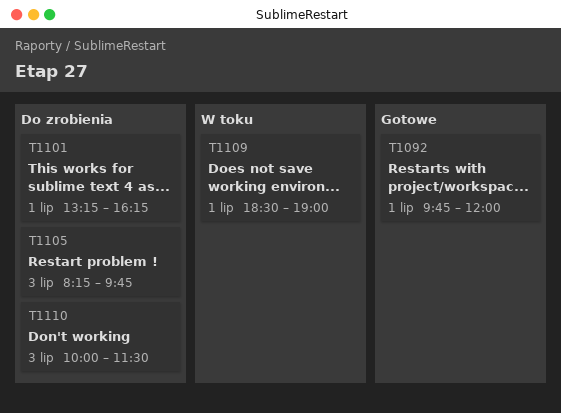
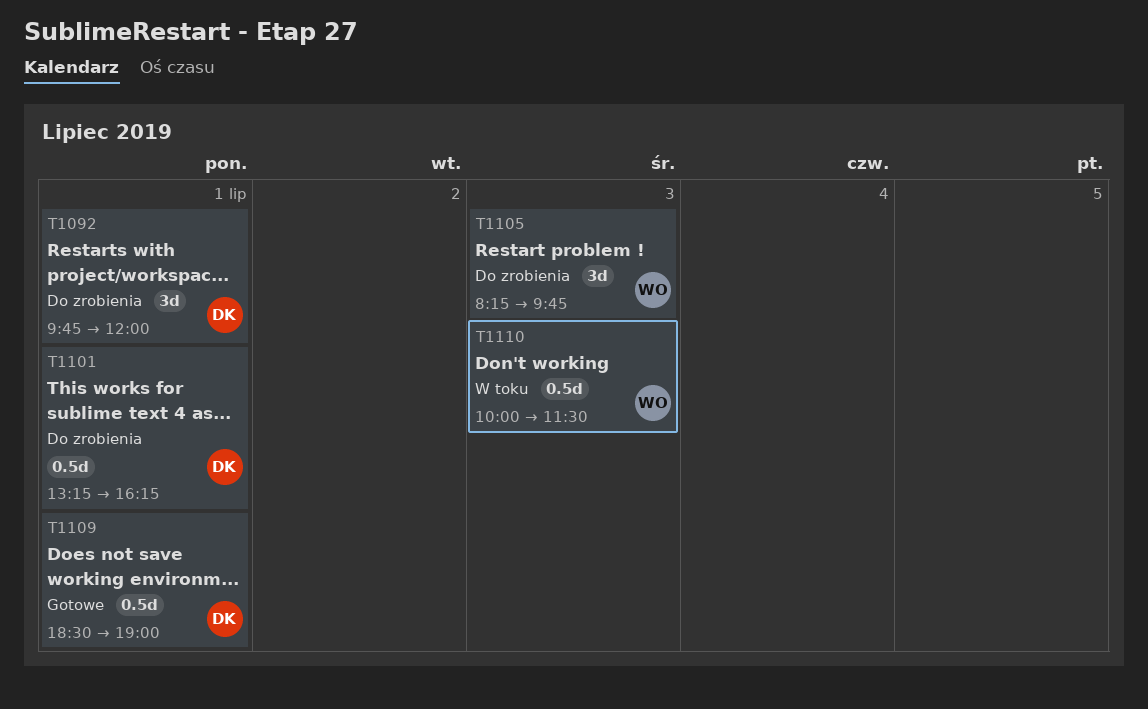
T1092, status: Gotowe -> Do zrobienia
T1109, status: W toku -> Gotowe
T1110, status: Do zrobienia -> W toku

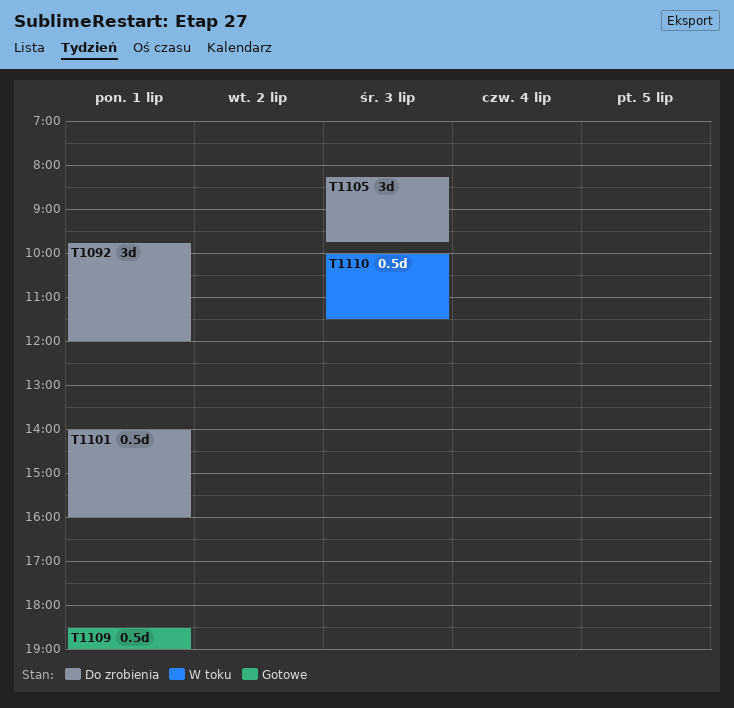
T1101, begins: 13:15 -> 14:00
T1101, ends: 16:15 -> 16:00

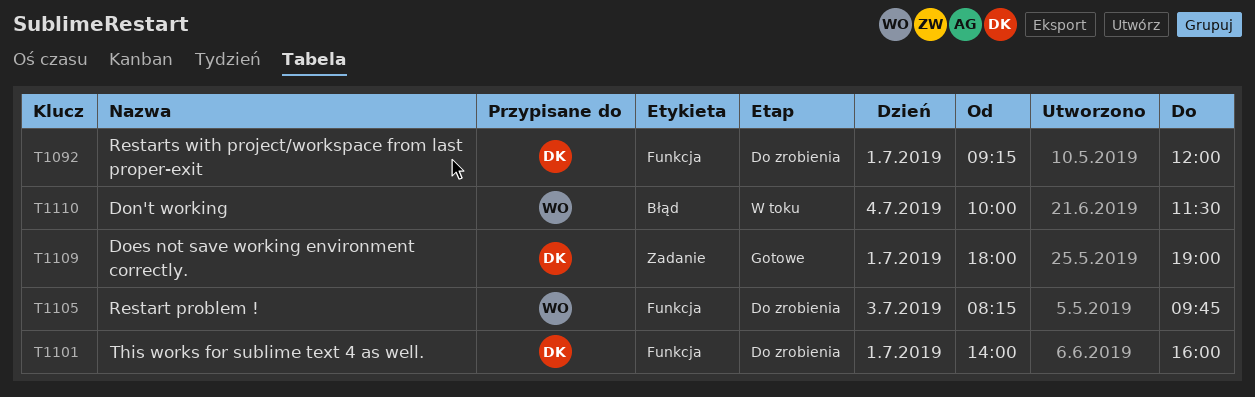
T1092, begins: 09:45 -> 09:15
T1109, begins: 18:30 -> 18:00
T1110, day: Jul 3 -> Jul 4

